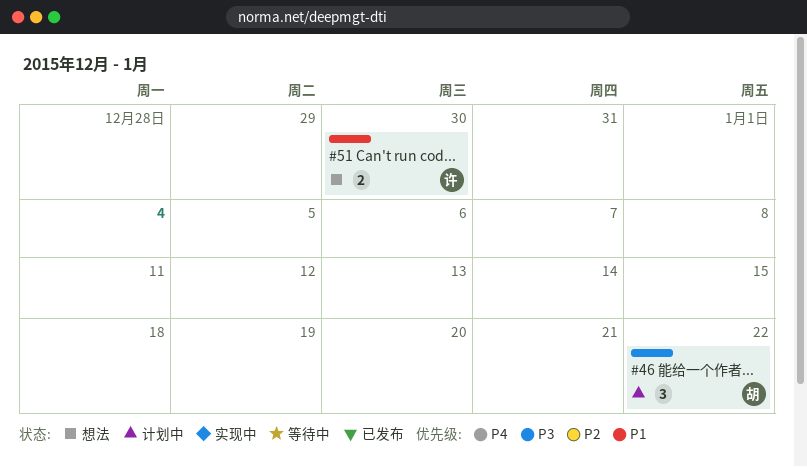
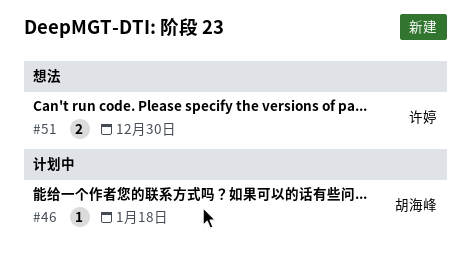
#46, estimate: 3 -> 1
#46, due: Jan 22 -> Jan 18

